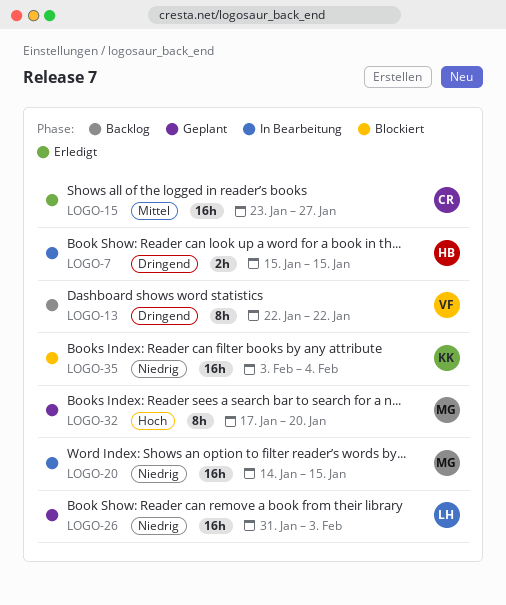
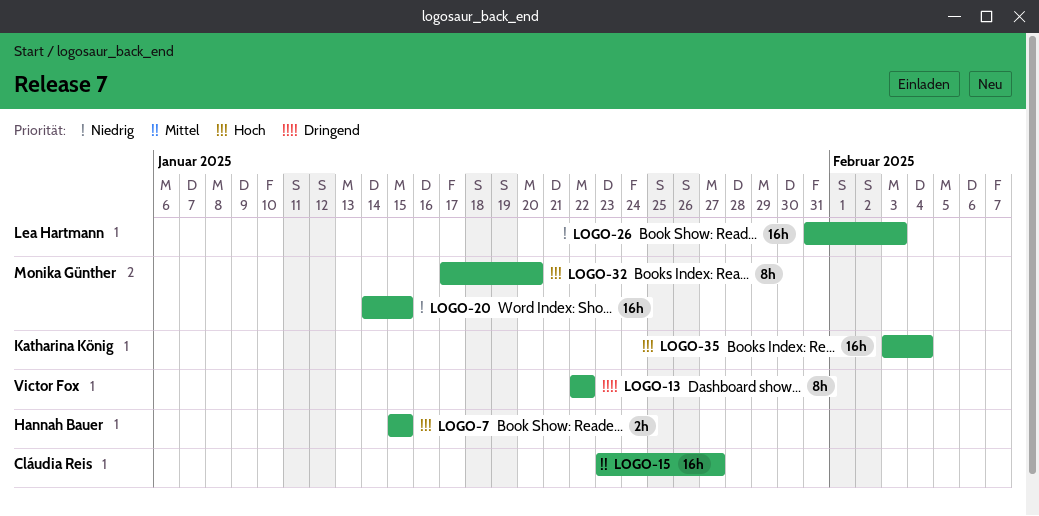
LOGO-7, priority: Dringend -> Hoch
LOGO-35, priority: Niedrig -> Hoch

